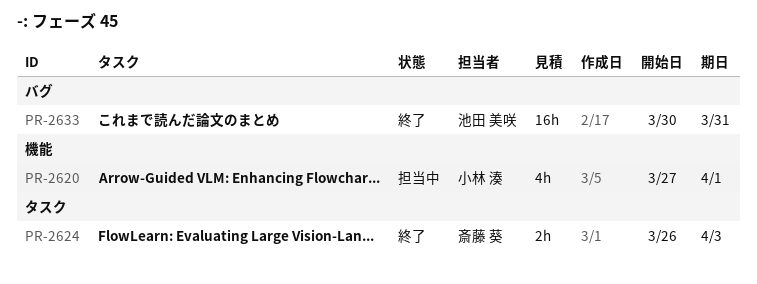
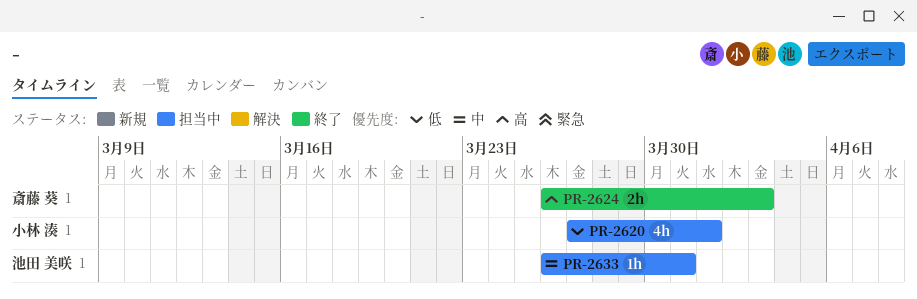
PR-2633, status: 終了 -> 担当中
PR-2633, estimate: 16h -> 1h
PR-2633, start: Mar 30 -> Mar 26

